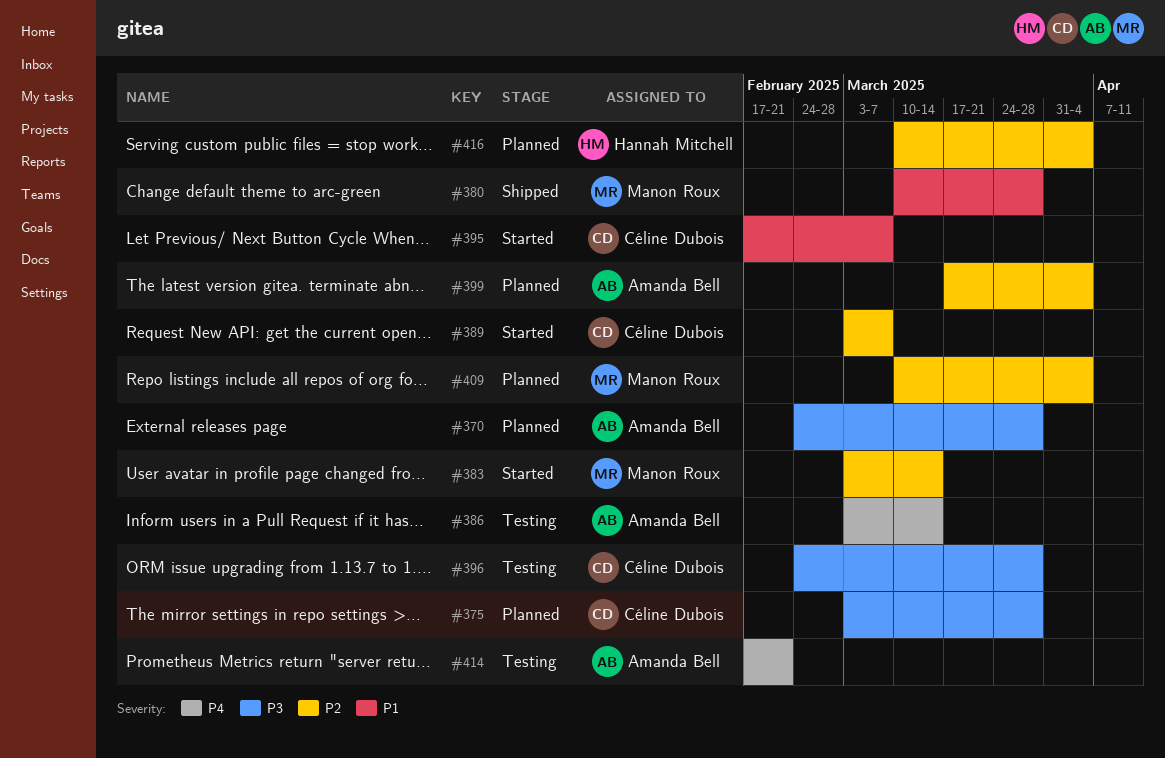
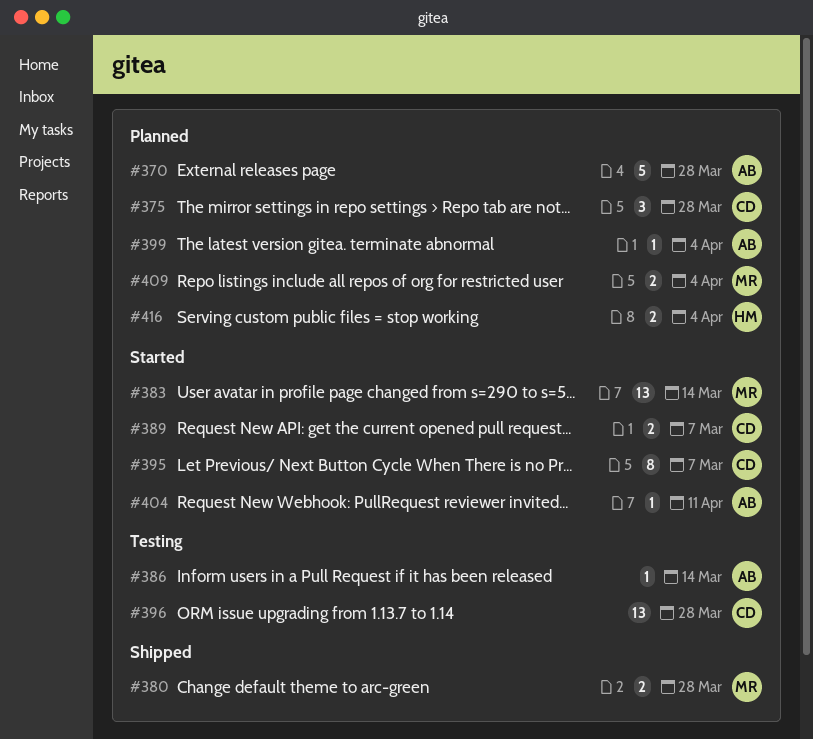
#404: none -> present
#414: present -> none

